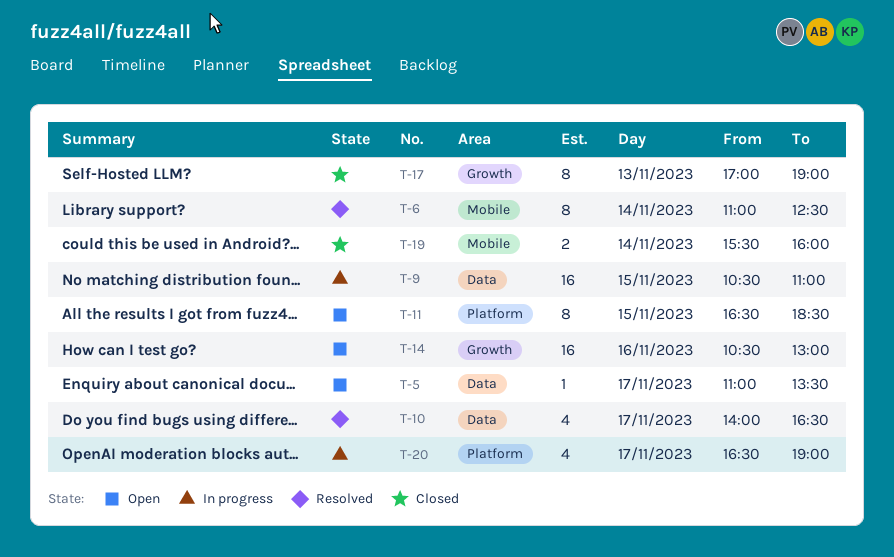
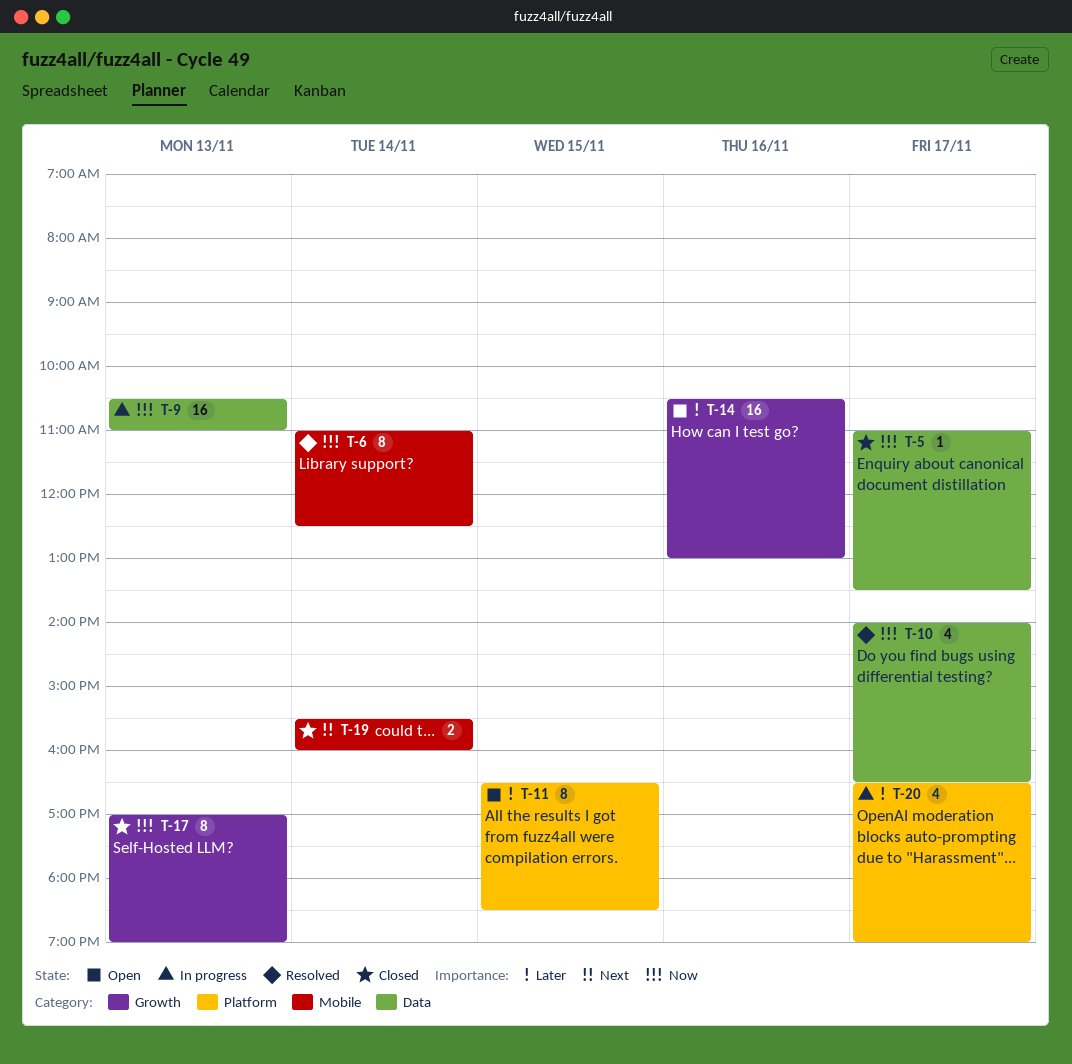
T-5, status: Open -> Closed
T-9, day: Nov 15 -> Nov 13

